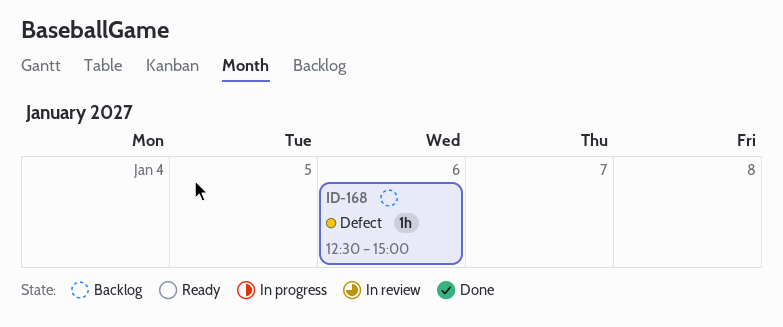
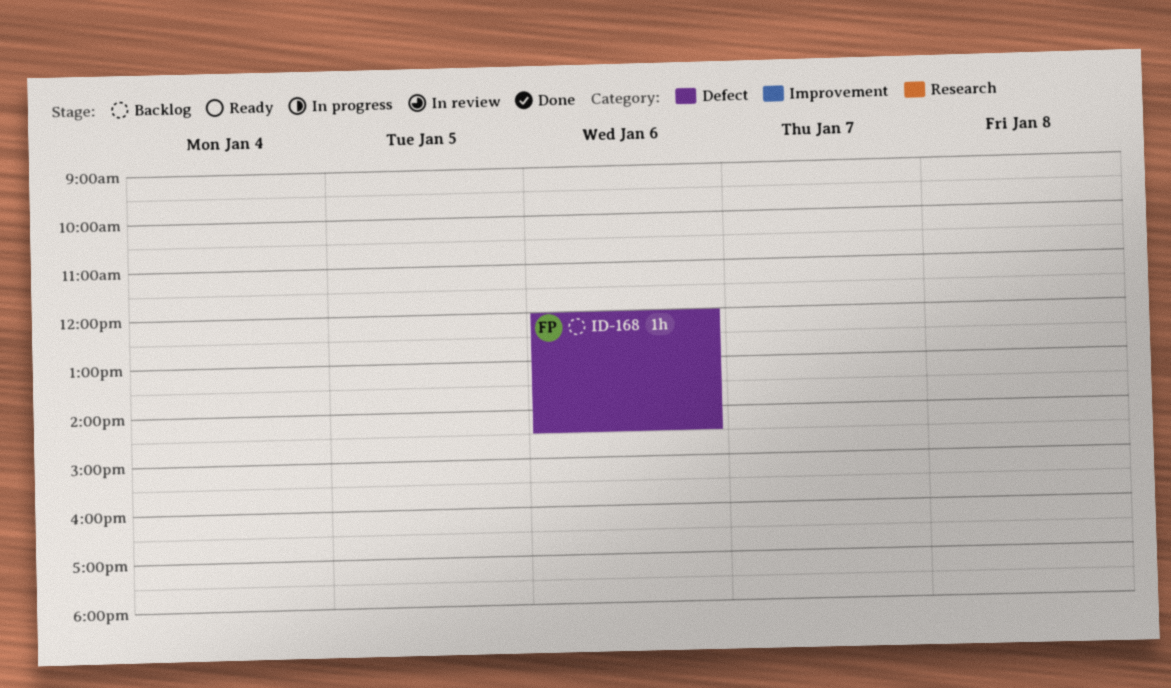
ID-168, begins: 12:30 -> 12:00
ID-168, ends: 15:00 -> 14:30

